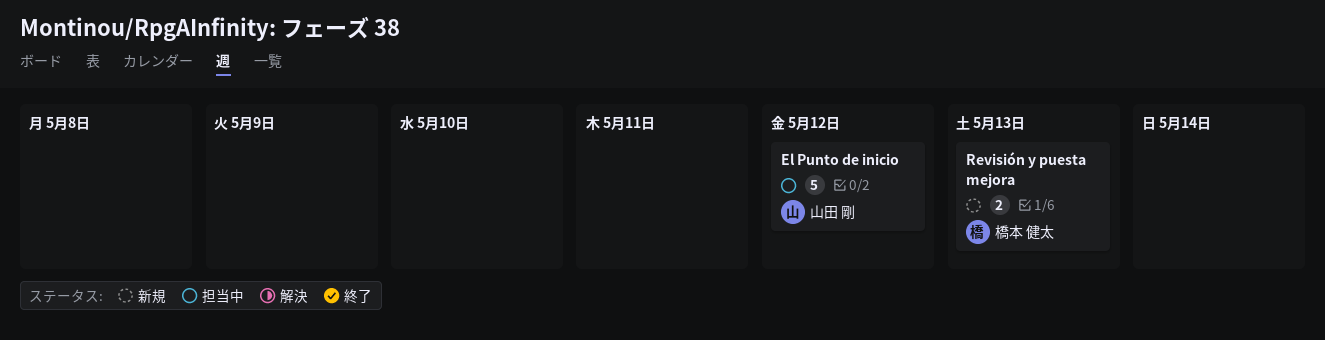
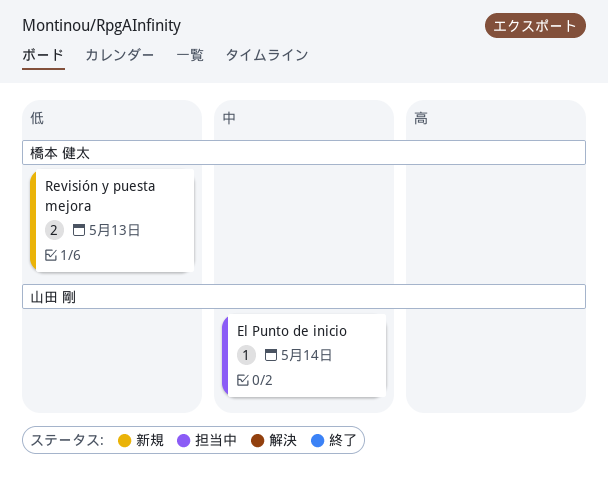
El Punto de inicio, estimate: 5 -> 1
El Punto de inicio, due: May 12 -> May 14

